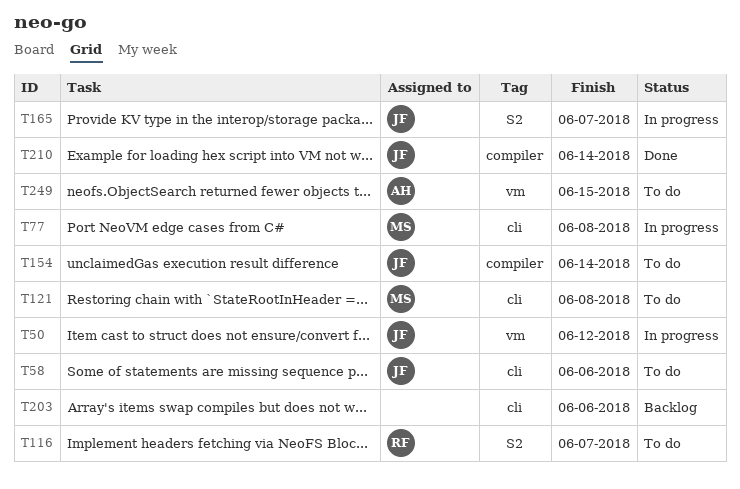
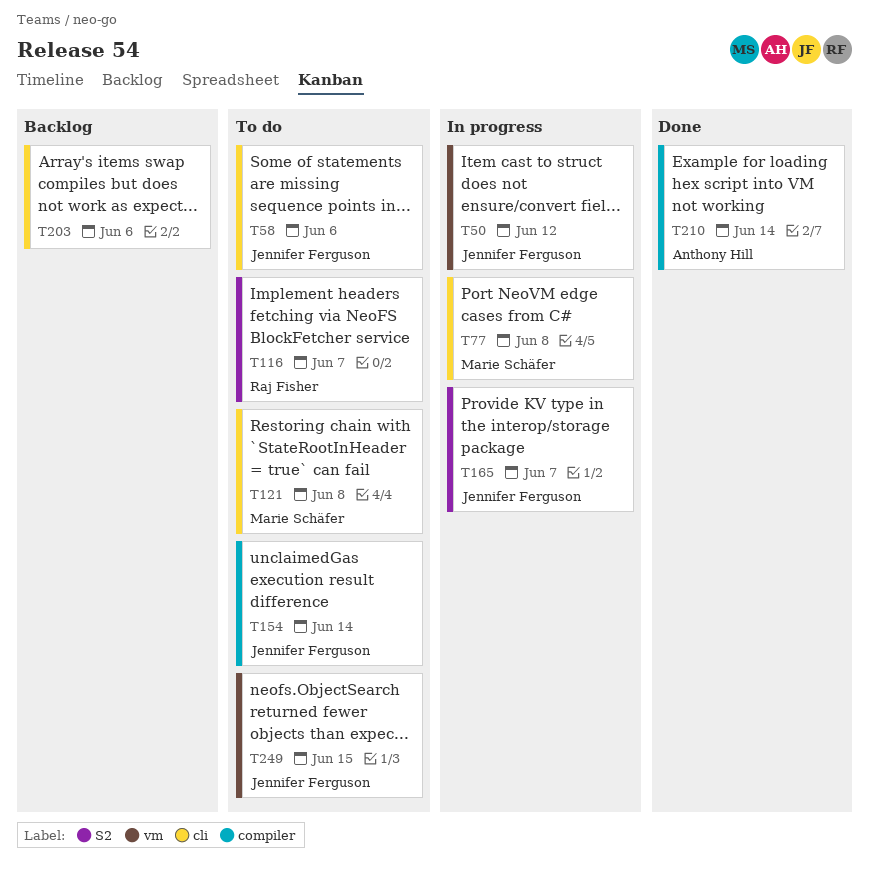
T210, owner: Jennifer Ferguson -> Anthony Hill
T249, owner: Anthony Hill -> Jennifer Ferguson

